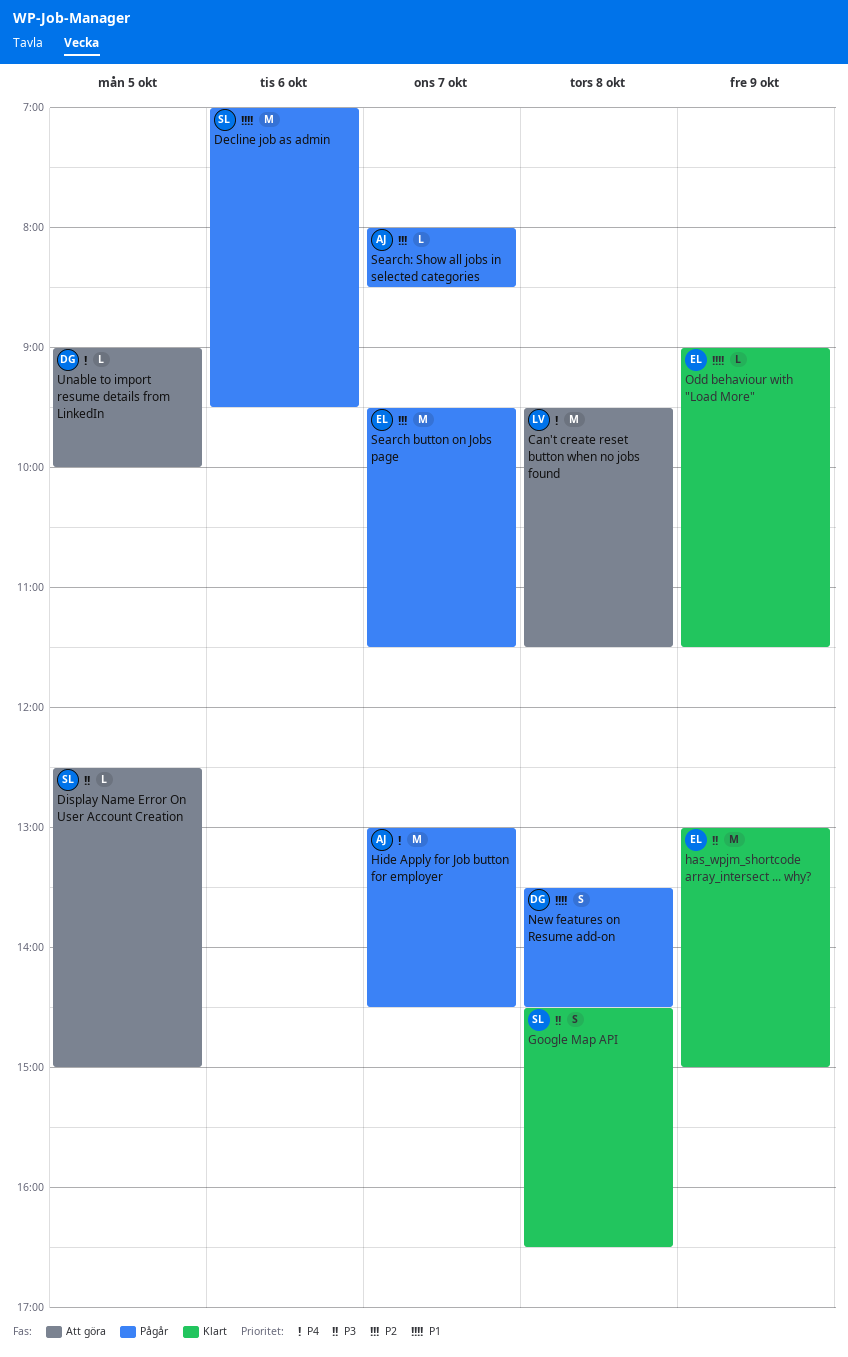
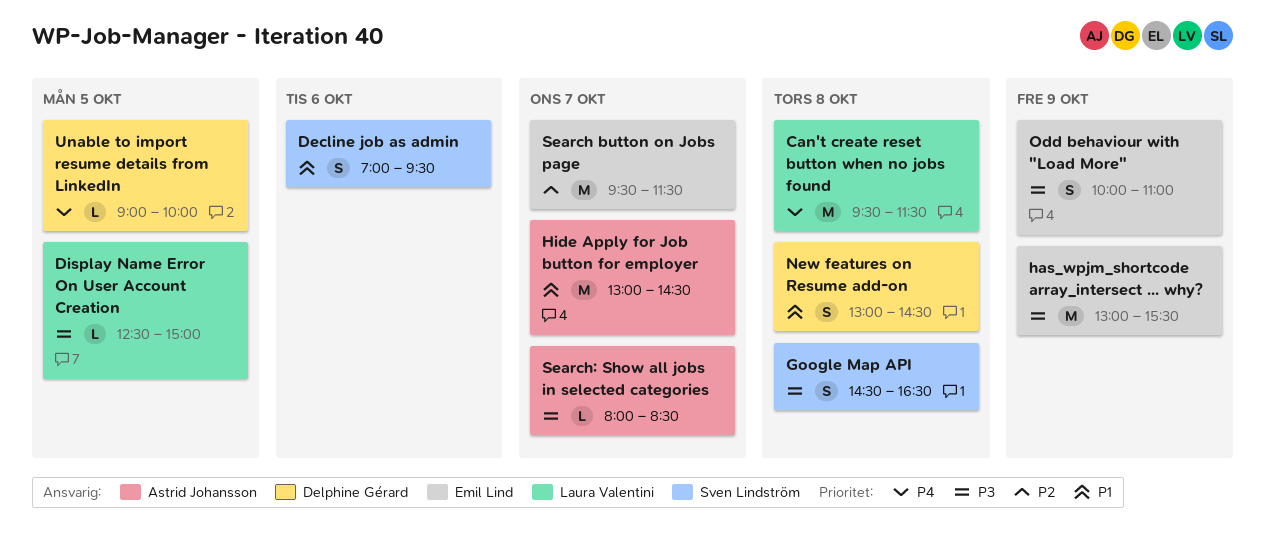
Decline job as admin, estimate: M -> S
Display Name Error On User Account Creation, owner: Sven Lindström -> Laura Valentini
has_wpjm_shortcode array_intersect ... why?, ends: 15:00 -> 15:30
Hide Apply for Job button for employer, priority: P4 -> P1
New features on Resume add-on, begins: 13:30 -> 13:00
Odd behaviour with "Load More", priority: P1 -> P3
Odd behaviour with "Load More", estimate: L -> S
Odd behaviour with "Load More", begins: 09:00 -> 10:00
Odd behaviour with "Load More", ends: 11:30 -> 11:00
Search: Show all jobs in selected categories, priority: P2 -> P3

